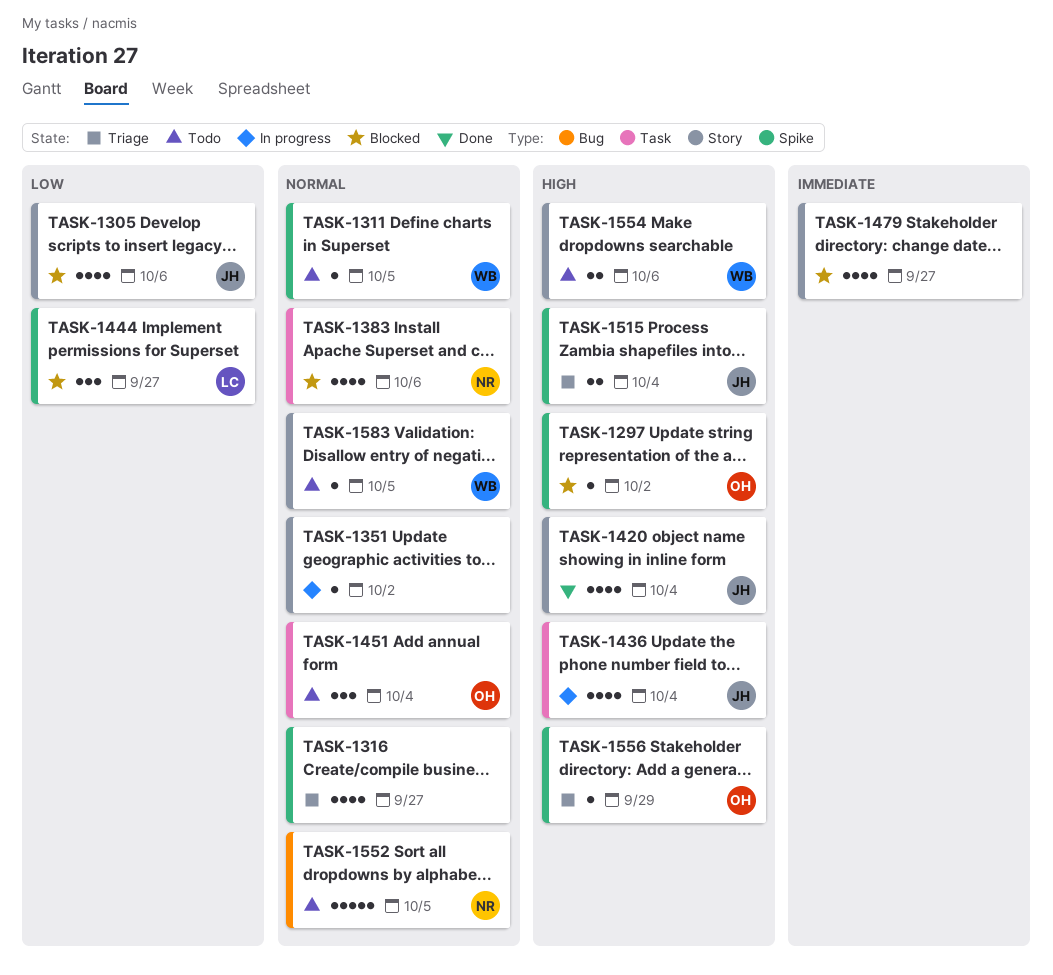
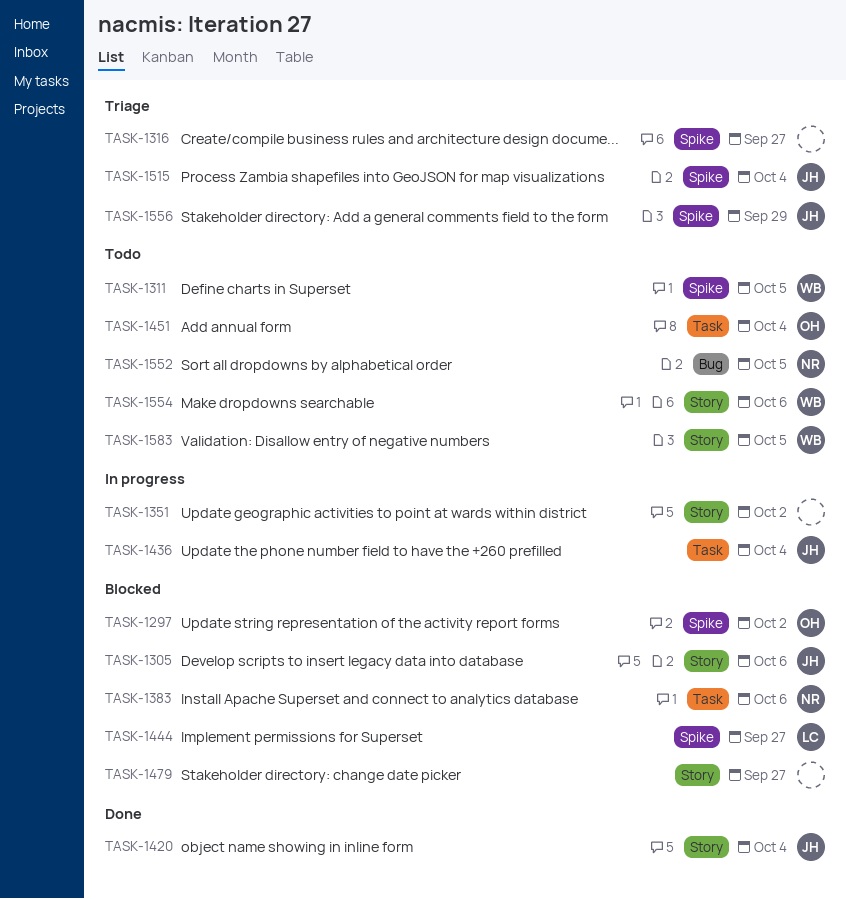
TASK-1556, owner: OH -> JH

